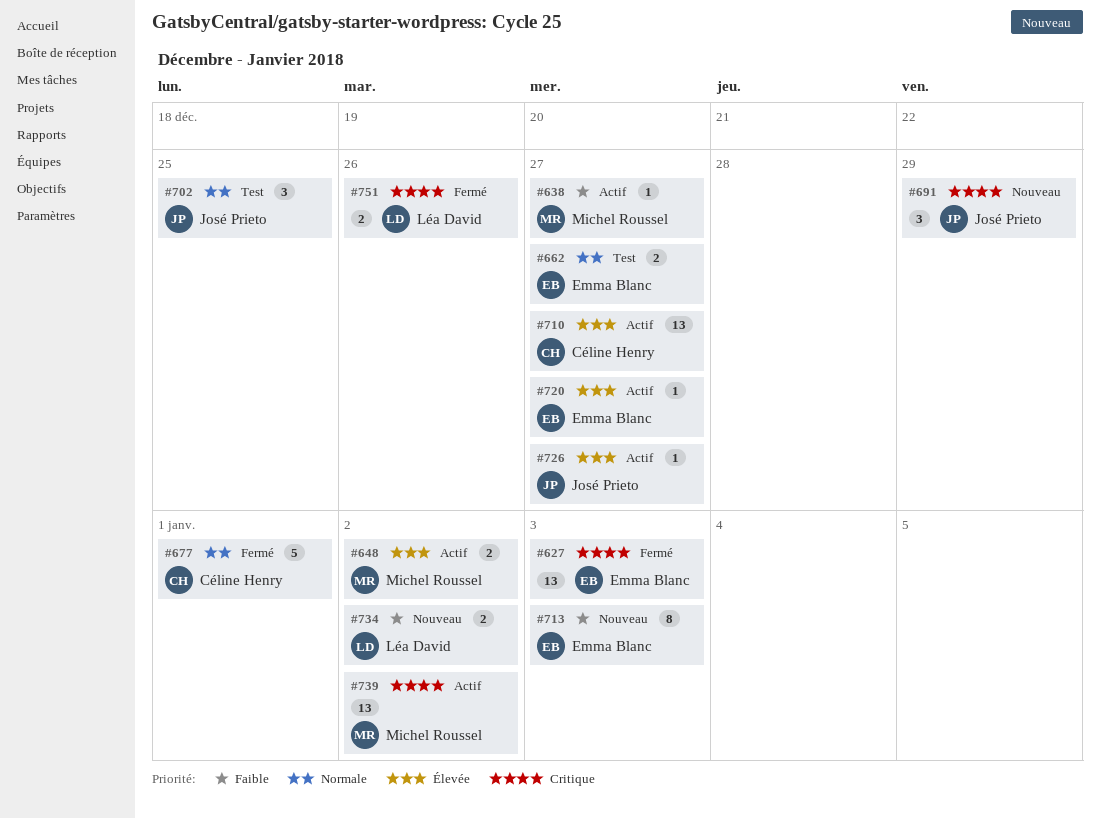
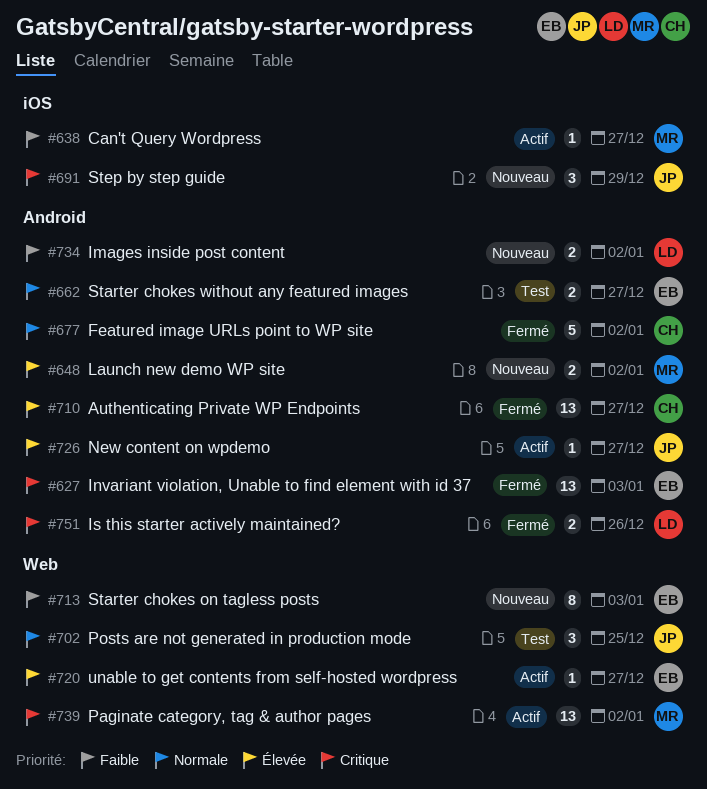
#648, status: Actif -> Nouveau
#677, due: Jan 1 -> Jan 2
#710, status: Actif -> Fermé

